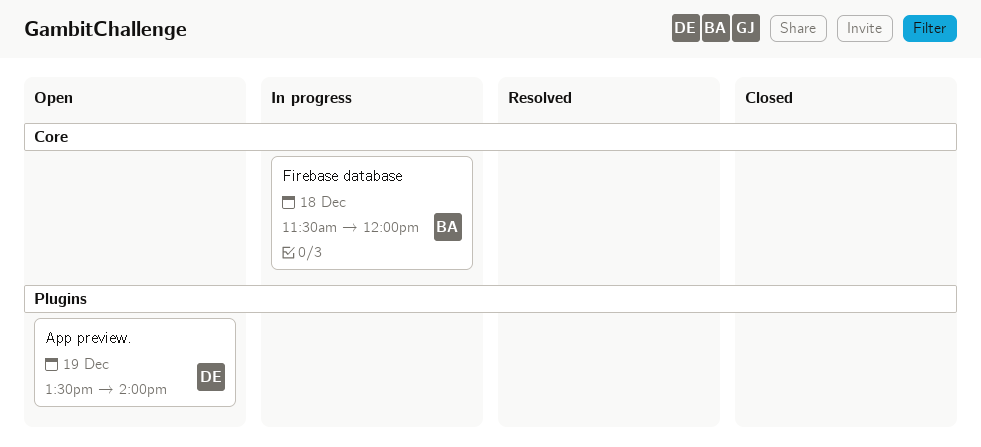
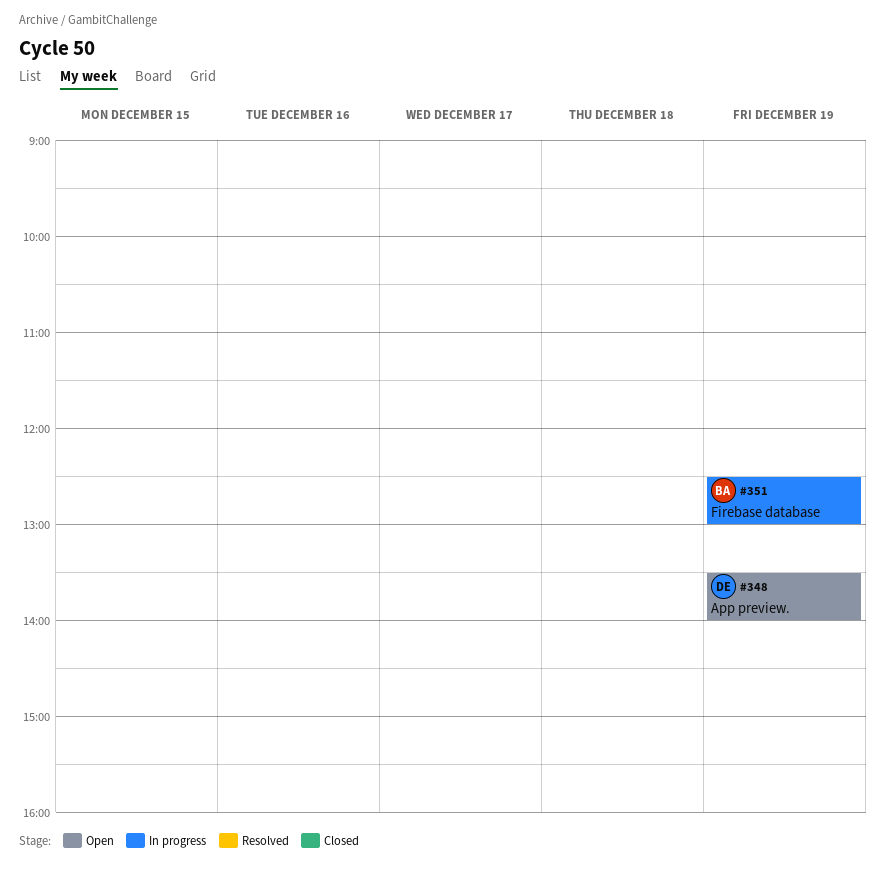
Firebase database, day: Dec 18 -> Dec 19
Firebase database, begins: 11:30 -> 12:30
Firebase database, ends: 12:00 -> 13:00

